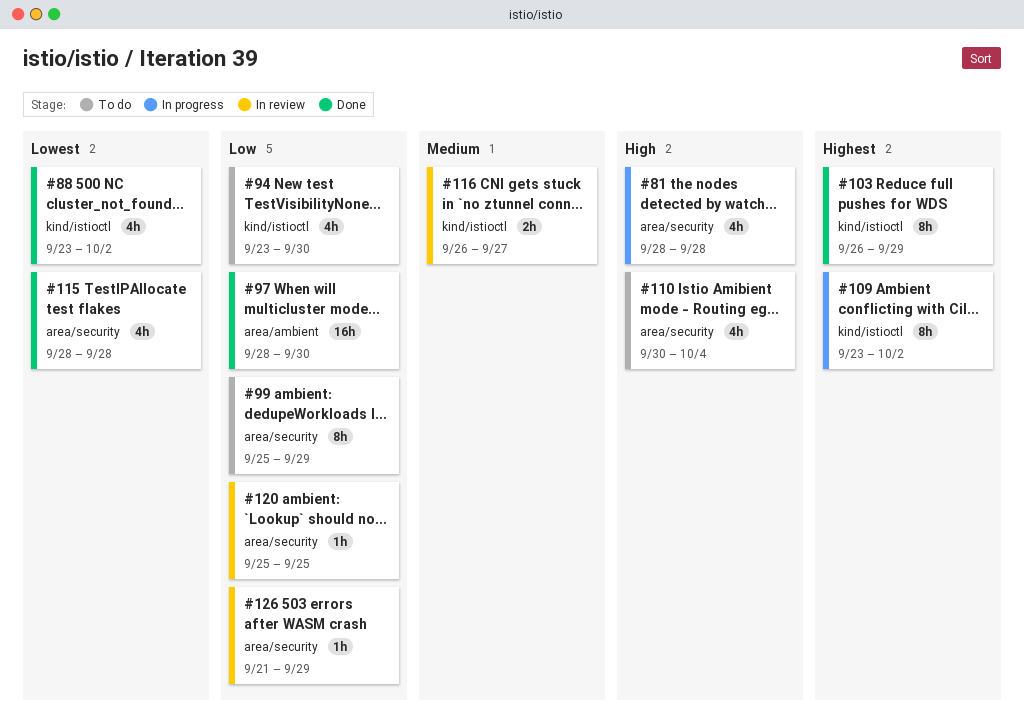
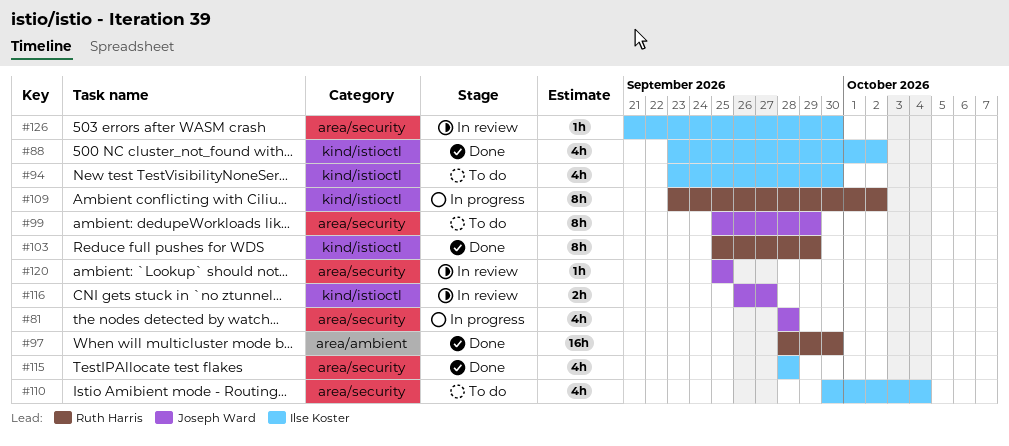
#103, start: Sep 26 -> Sep 25
#126, due: Sep 29 -> Sep 30

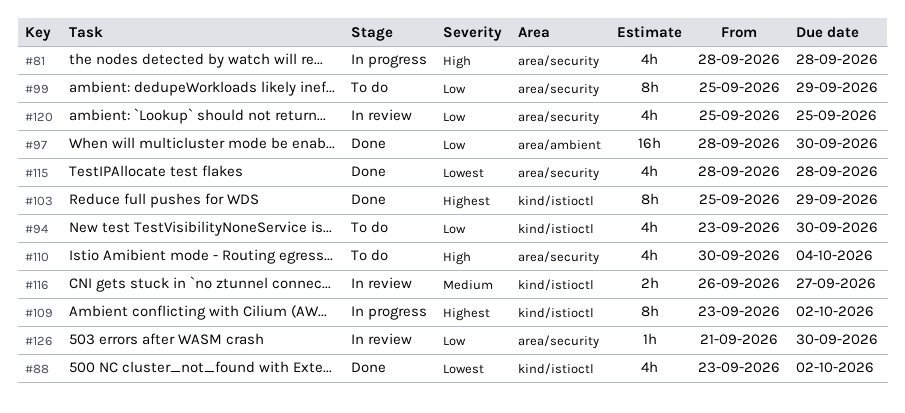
#120, estimate: 1h -> 4h

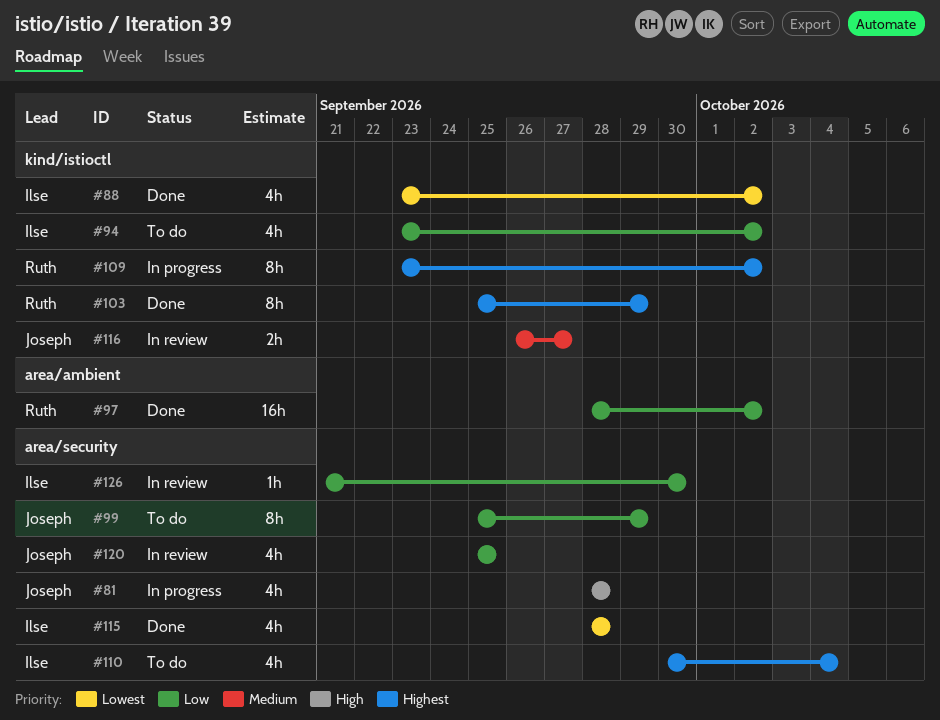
#94, due: Sep 30 -> Oct 2
#97, due: Sep 30 -> Oct 2
#110, priority: High -> Highest

